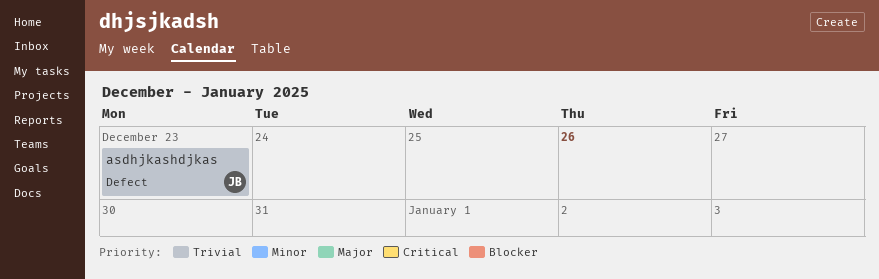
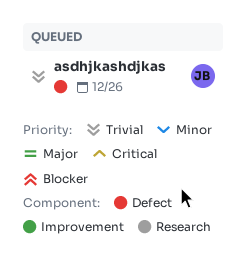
asdhjkashdjkas, due: Dec 23 -> Dec 26

